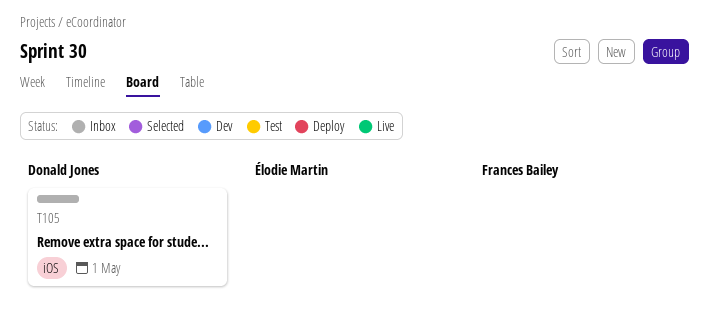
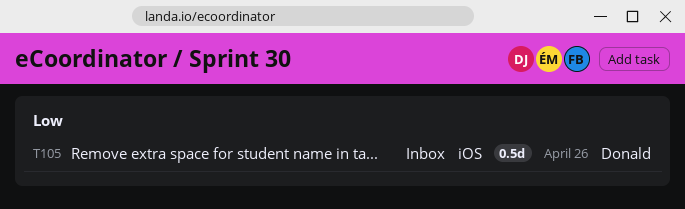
T105, due: May 1 -> Apr 26

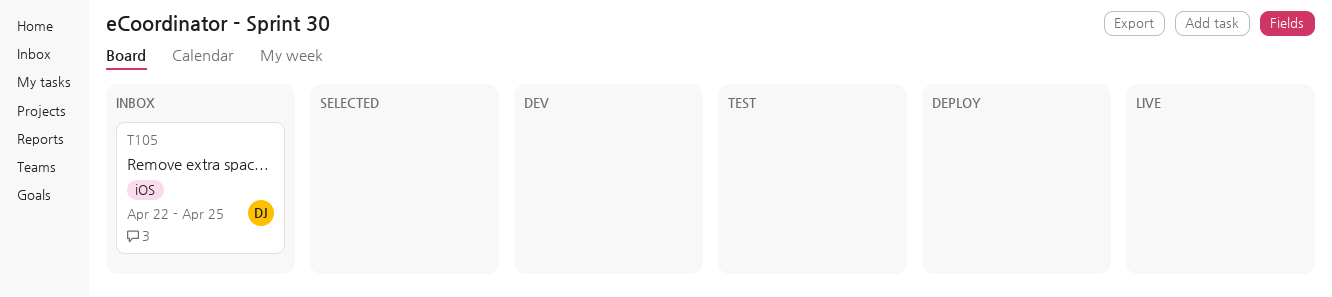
T105, due: Apr 26 -> Apr 25

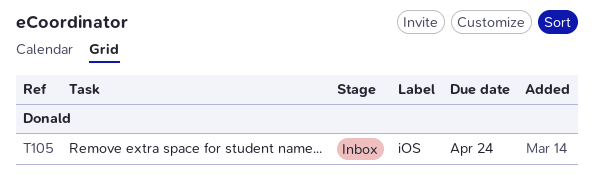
T105, due: Apr 25 -> Apr 24

